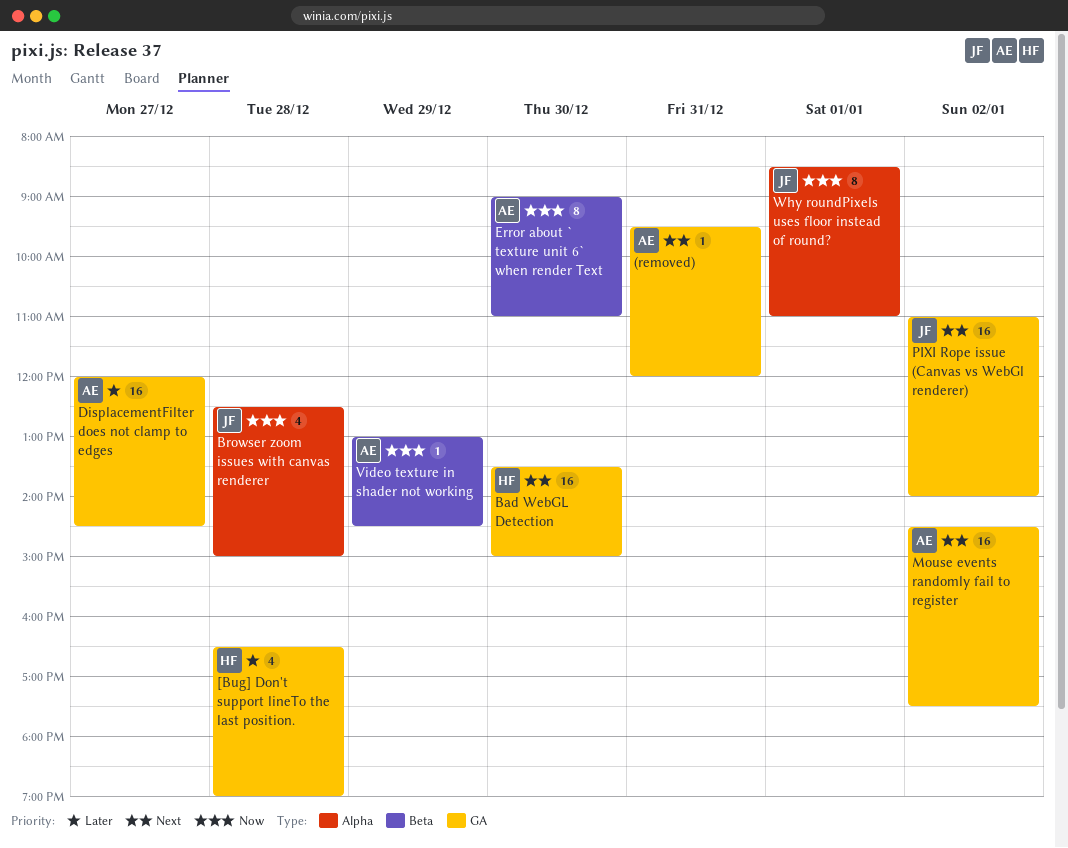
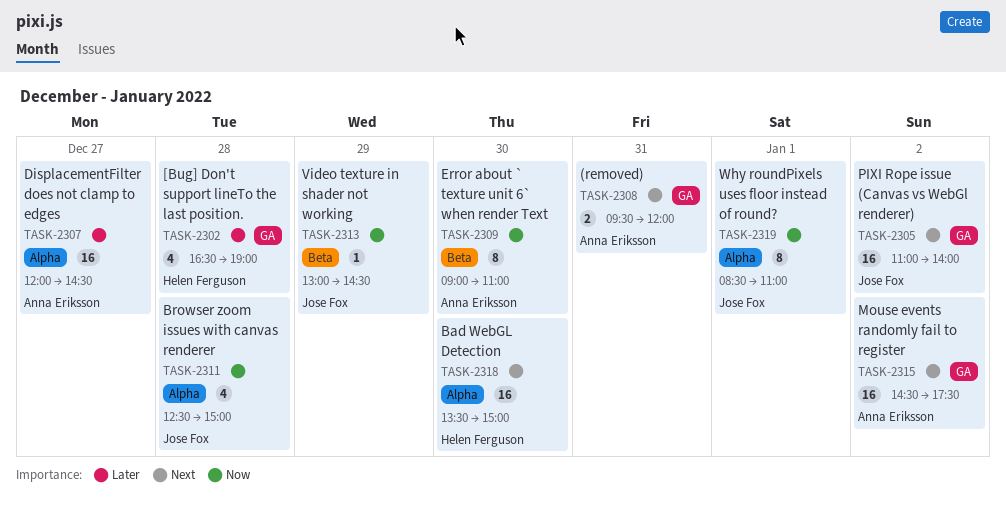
(removed), estimate: 1 -> 2
Bad WebGL Detection, label: GA -> Alpha
DisplacementFilter does not clamp to edges, label: GA -> Alpha
Video texture in shader not working, owner: Anna Eriksson -> Jose Fox

